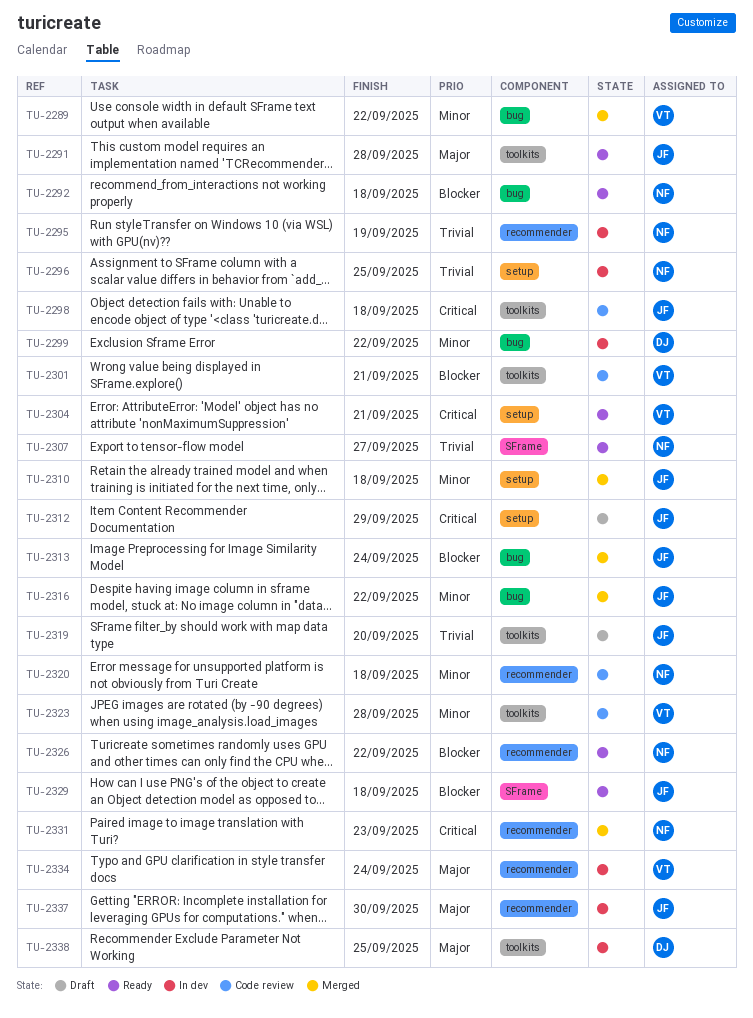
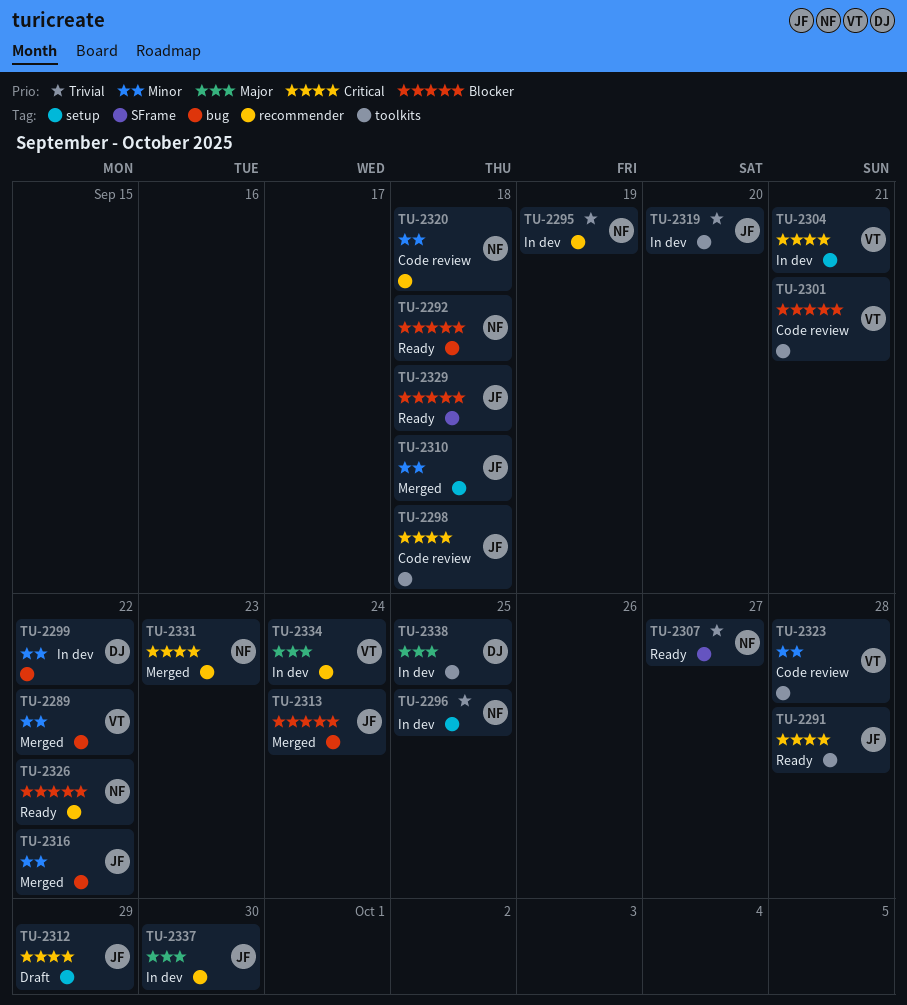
TU-2291, priority: Major -> Critical
TU-2304, status: Ready -> In dev
TU-2319, status: Draft -> In dev

